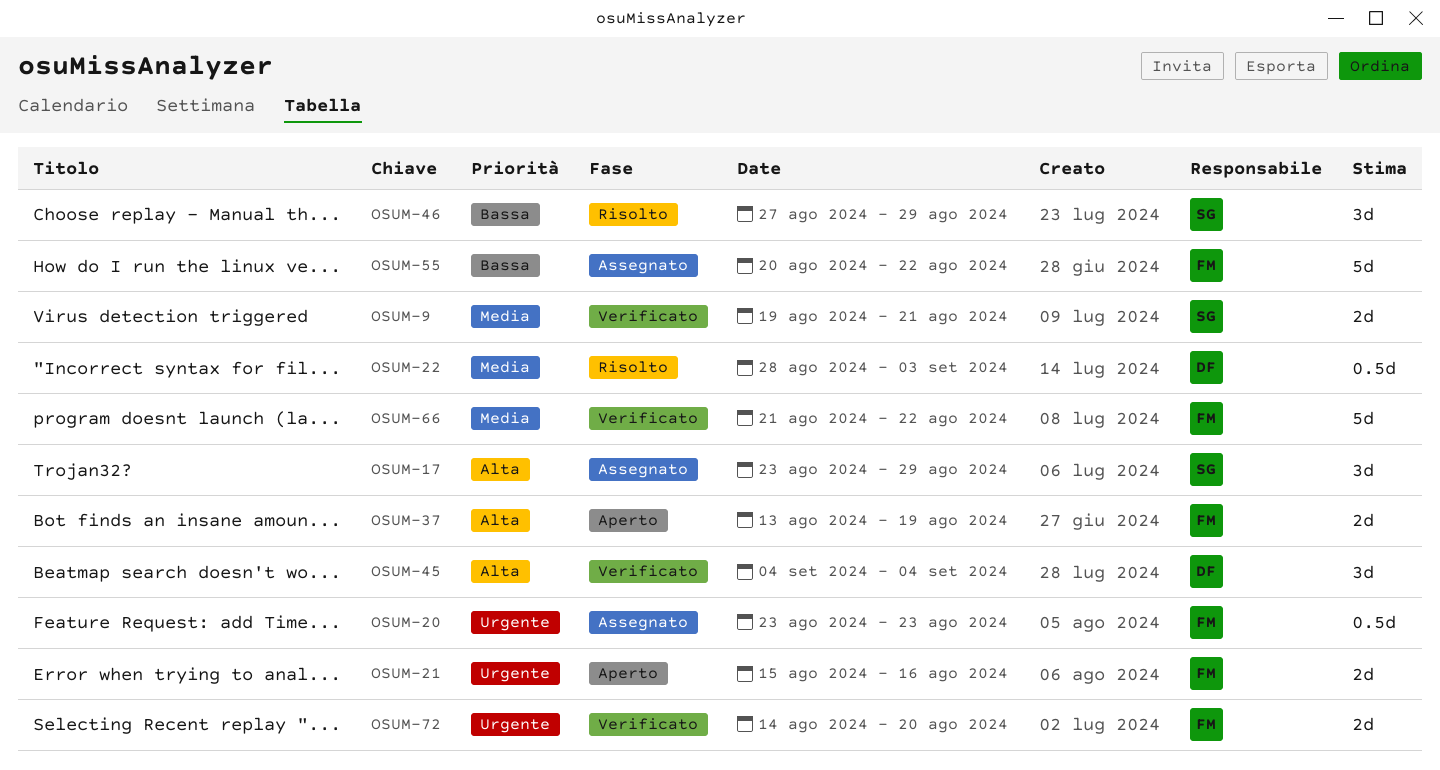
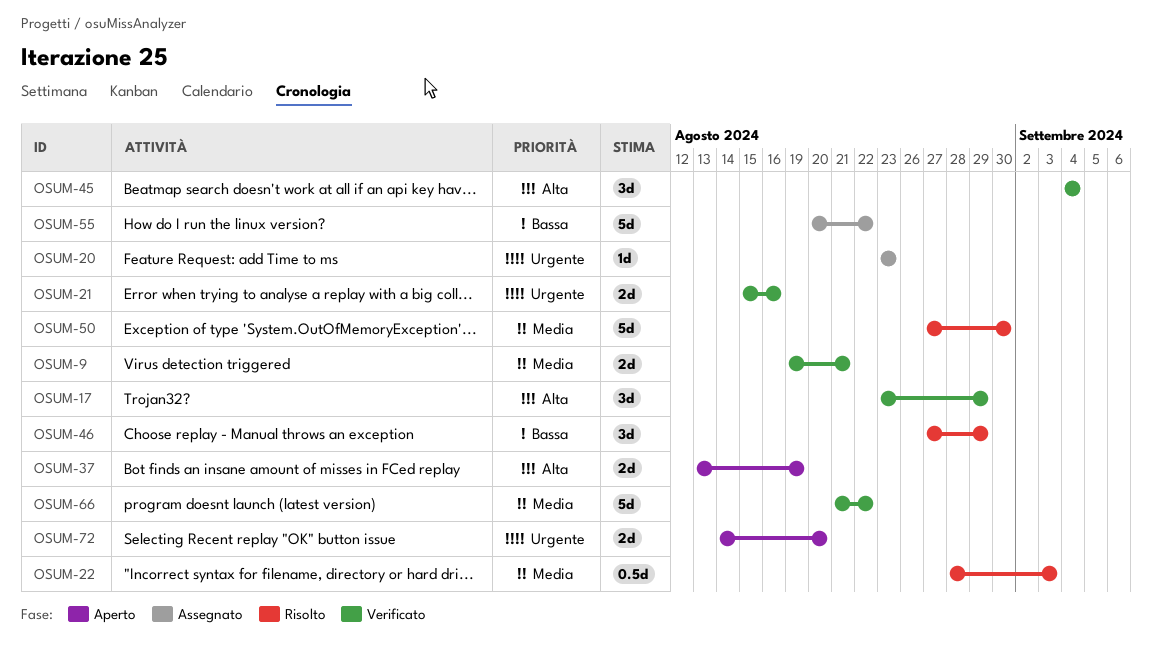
OSUM-17, status: Assegnato -> Verificato
OSUM-20, estimate: 0.5d -> 1d
OSUM-21, status: Aperto -> Verificato
OSUM-50: none -> present
OSUM-72, status: Verificato -> Aperto

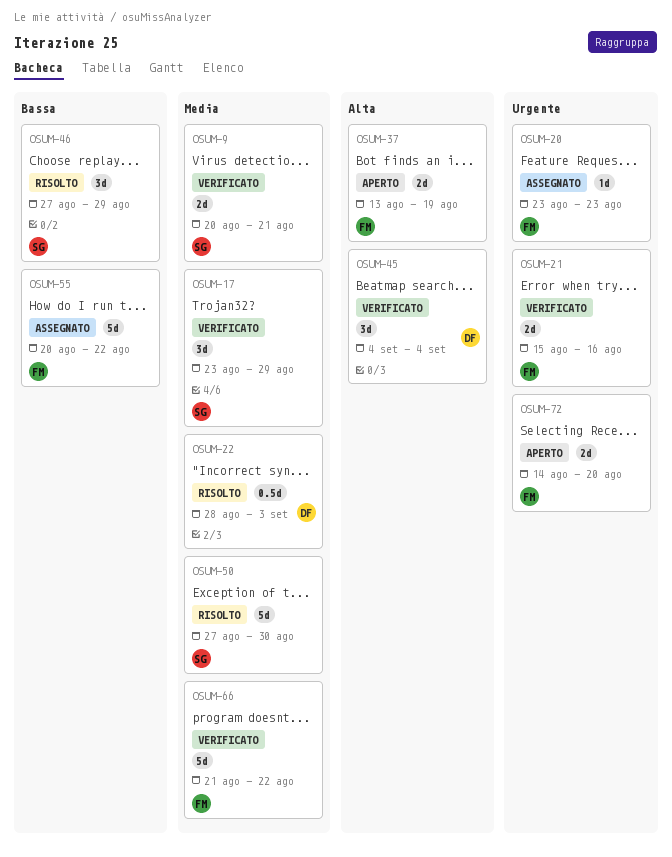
OSUM-9, start: Aug 19 -> Aug 20
OSUM-17, priority: Alta -> Media

